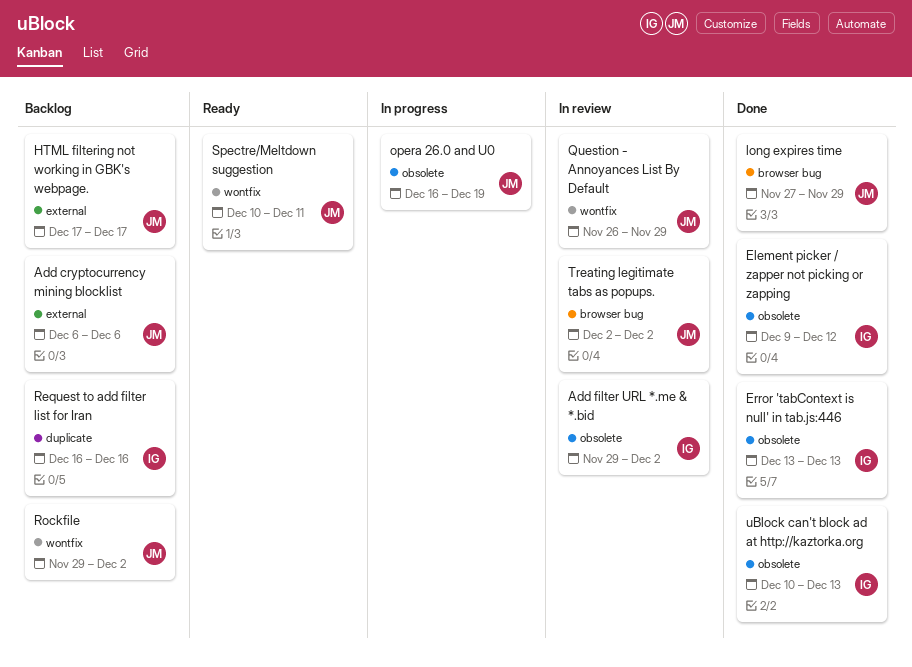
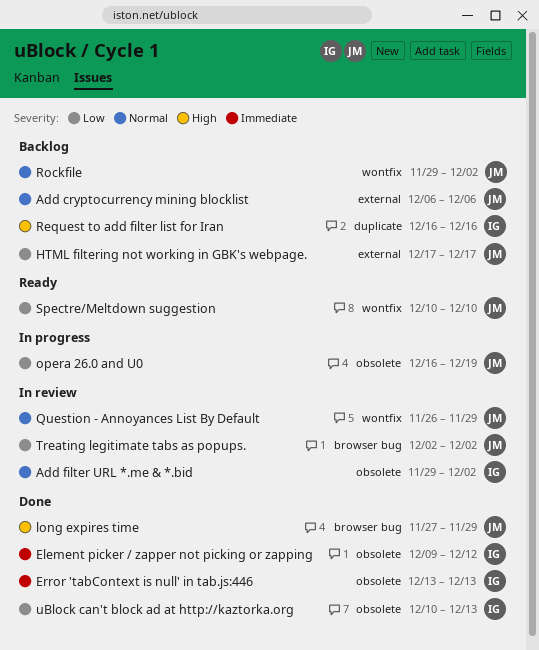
Spectre/Meltdown suggestion, due: Dec 11 -> Dec 10

